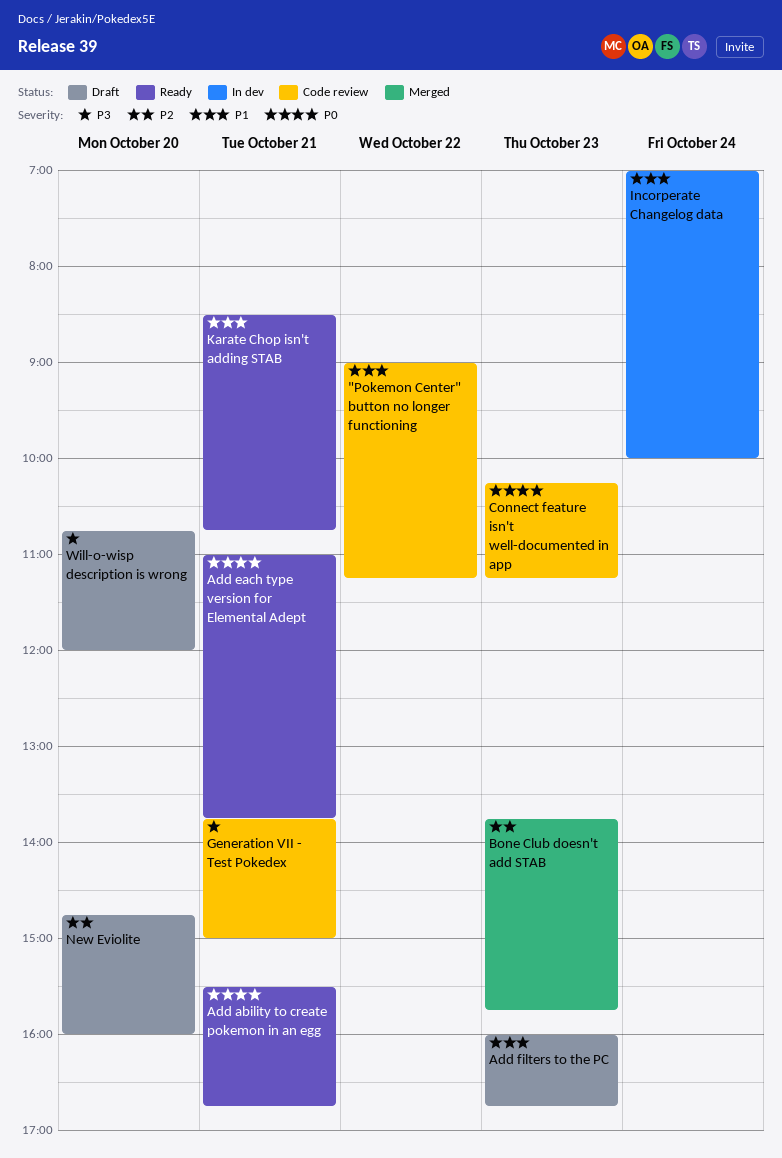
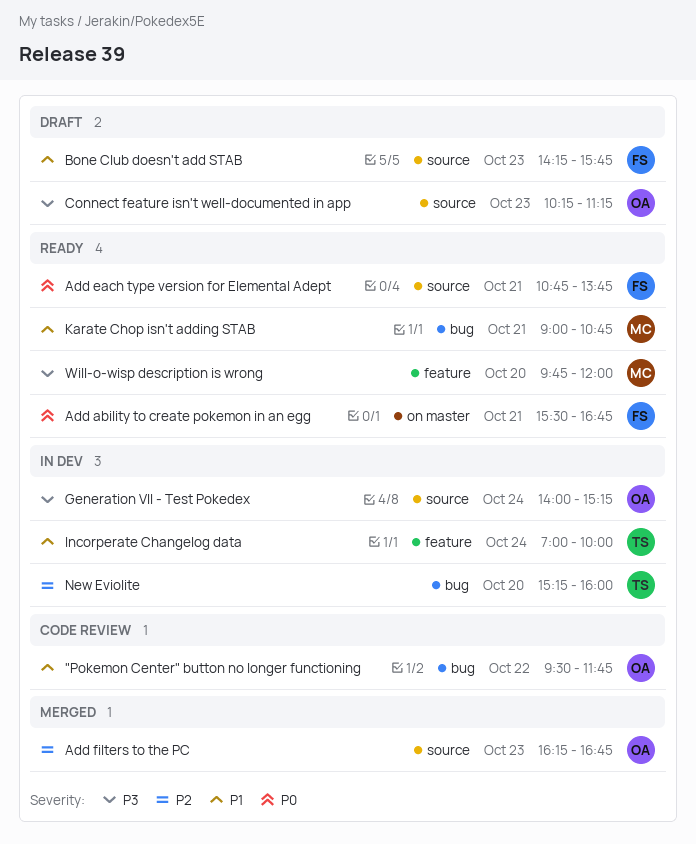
"Pokemon Center" button no longer functioning, begins: 09:00 -> 09:30
"Pokemon Center" button no longer functioning, ends: 11:15 -> 11:45
Add each type version for Elemental Adept, begins: 11:00 -> 10:45
Add filters to the PC, status: Draft -> Merged
Add filters to the PC, priority: P1 -> P2
Add filters to the PC, begins: 16:00 -> 16:15
Bone Club doesn't add STAB, status: Merged -> Draft
Bone Club doesn't add STAB, priority: P2 -> P1
Bone Club doesn't add STAB, begins: 13:45 -> 14:15
Connect feature isn't well-documented in app, status: Code review -> Draft
Connect feature isn't well-documented in app, priority: P0 -> P3
Generation VII - Test Pokedex, status: Code review -> In dev
Generation VII - Test Pokedex, day: Oct 21 -> Oct 24
Generation VII - Test Pokedex, begins: 13:45 -> 14:00
Generation VII - Test Pokedex, ends: 15:00 -> 15:15
Karate Chop isn't adding STAB, begins: 08:30 -> 09:00
New Eviolite, status: Draft -> In dev
New Eviolite, begins: 14:45 -> 15:15
Will-o-wisp description is wrong, status: Draft -> Ready
Will-o-wisp description is wrong, begins: 10:45 -> 09:45

